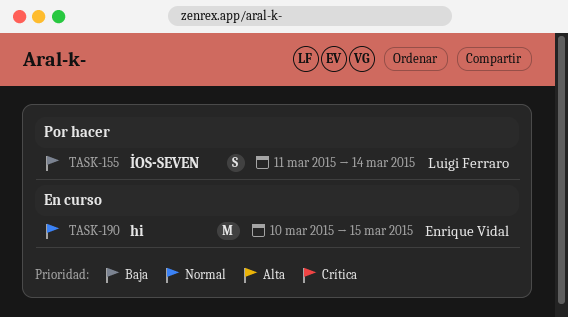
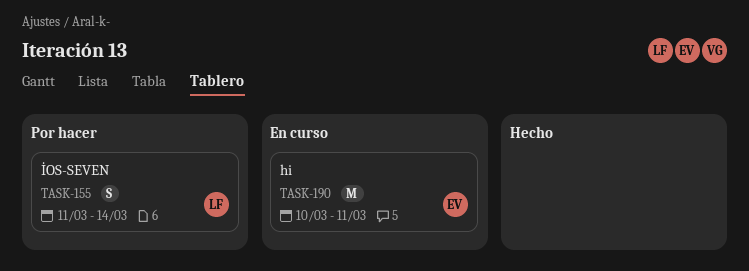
TASK-190, due: Mar 15 -> Mar 11

